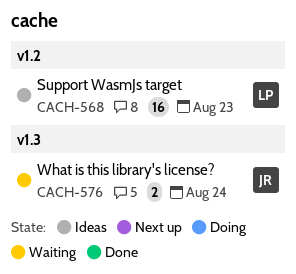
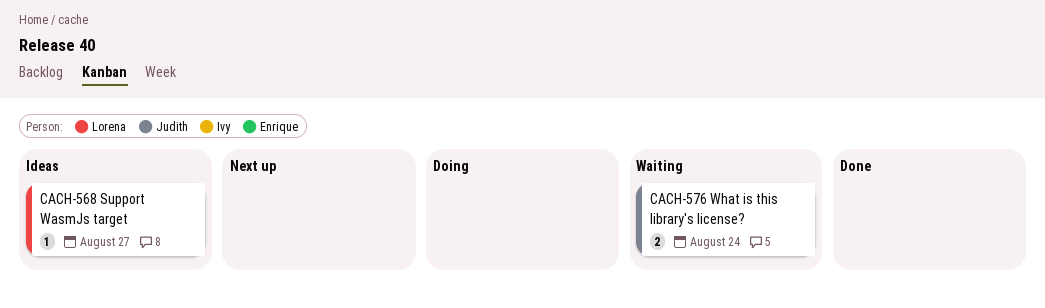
CACH-568, estimate: 16 -> 1
CACH-568, due: Aug 23 -> Aug 27

